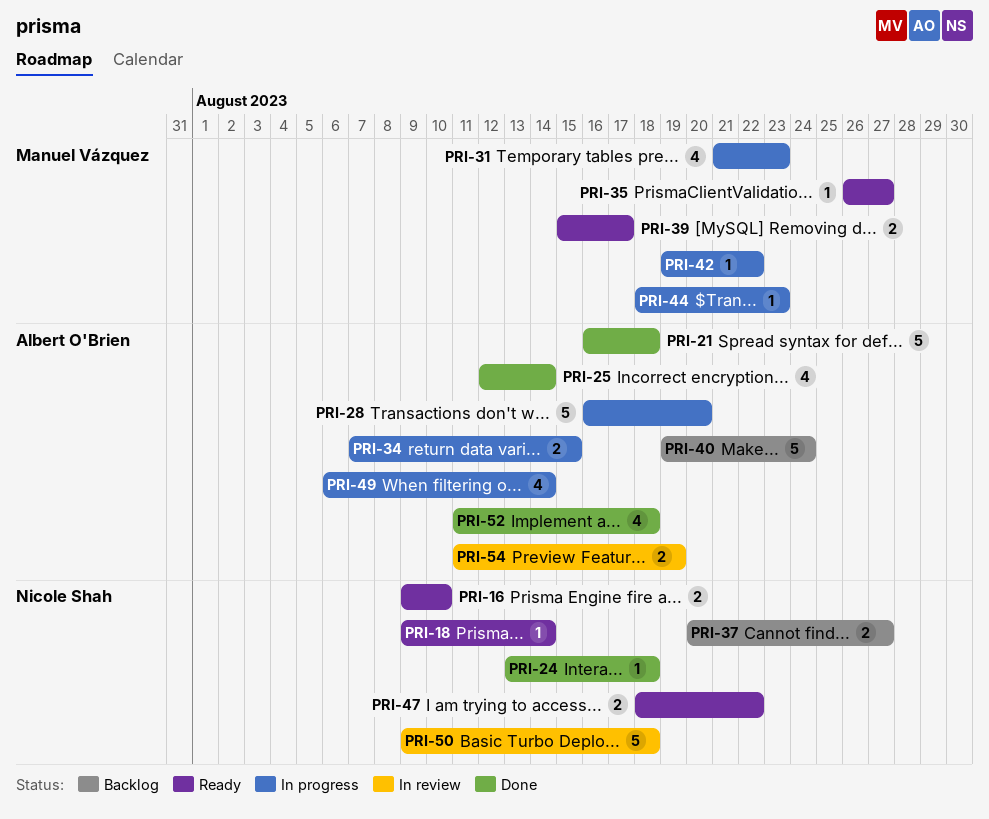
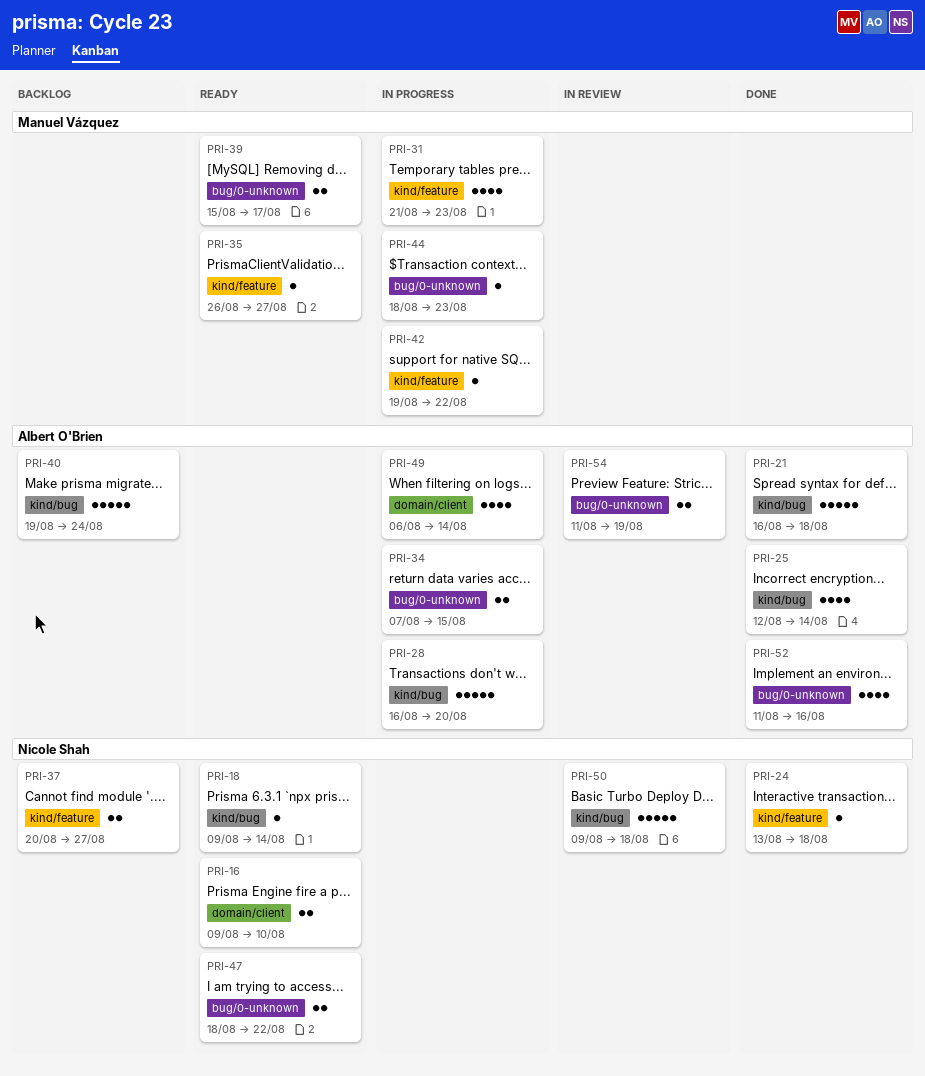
PRI-52, due: Aug 18 -> Aug 16

